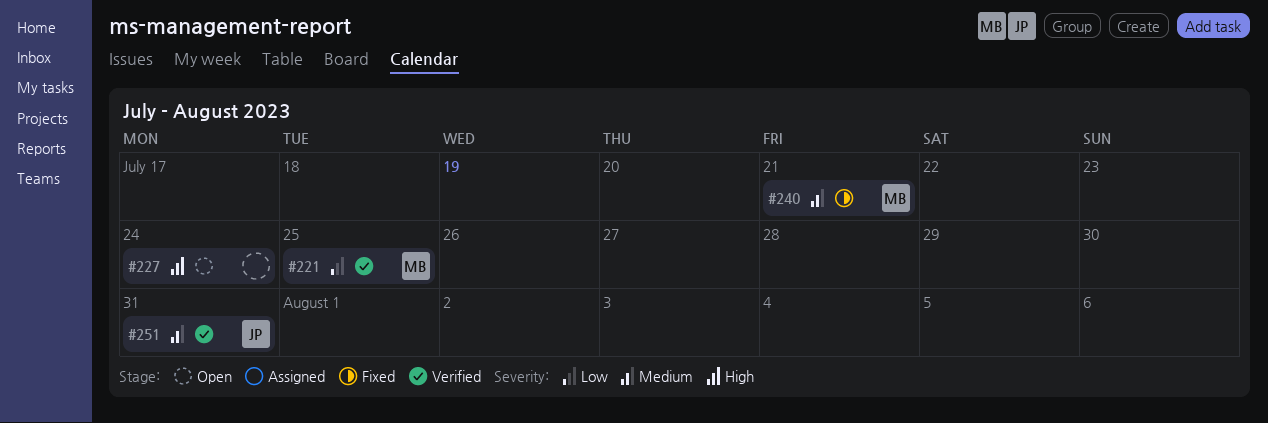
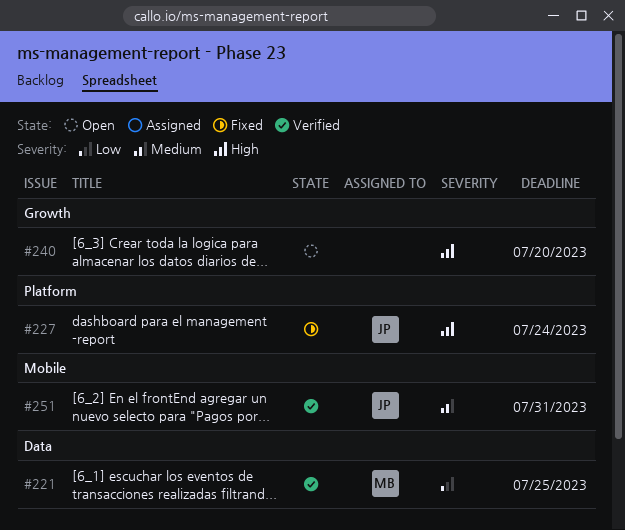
#227, status: Open -> Fixed
#227, owner: none -> JP
#240, status: Fixed -> Open
#240, owner: MB -> none
#240, priority: Medium -> High
#240, due: Jul 21 -> Jul 20

